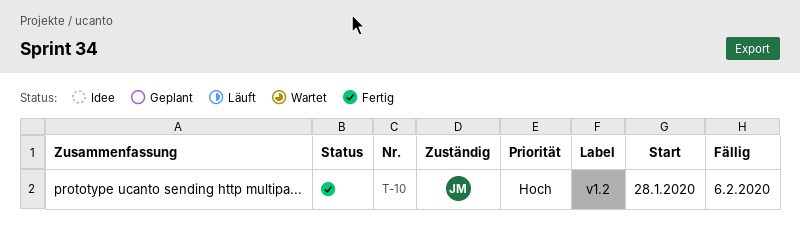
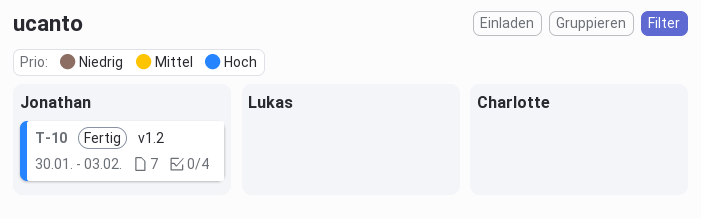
T-10, start: Jan 28 -> Jan 30
T-10, due: Feb 6 -> Feb 3

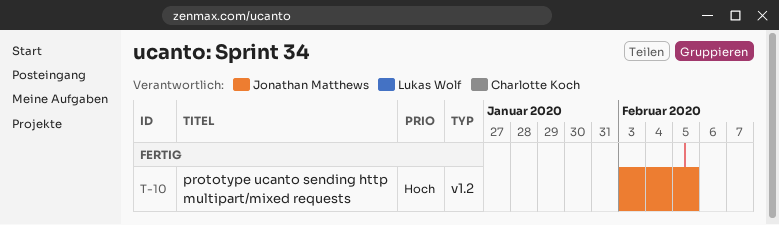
T-10, start: Jan 30 -> Feb 3
T-10, due: Feb 3 -> Feb 5

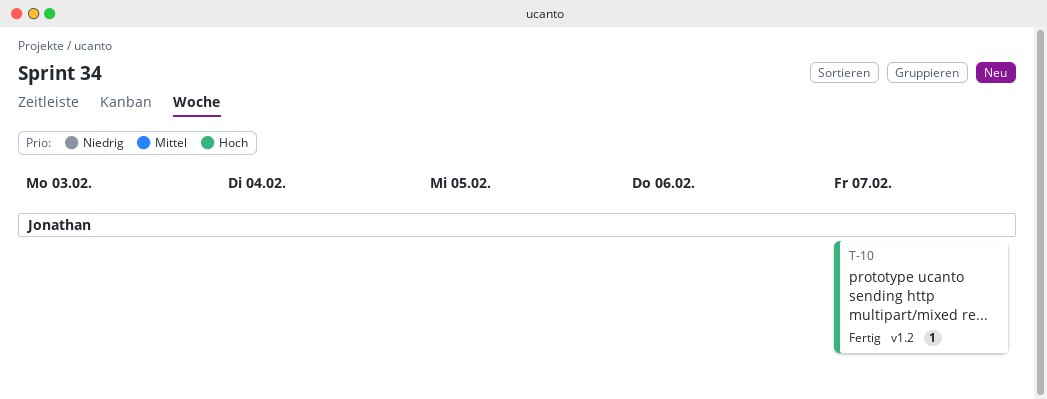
T-10, due: Feb 5 -> Feb 7

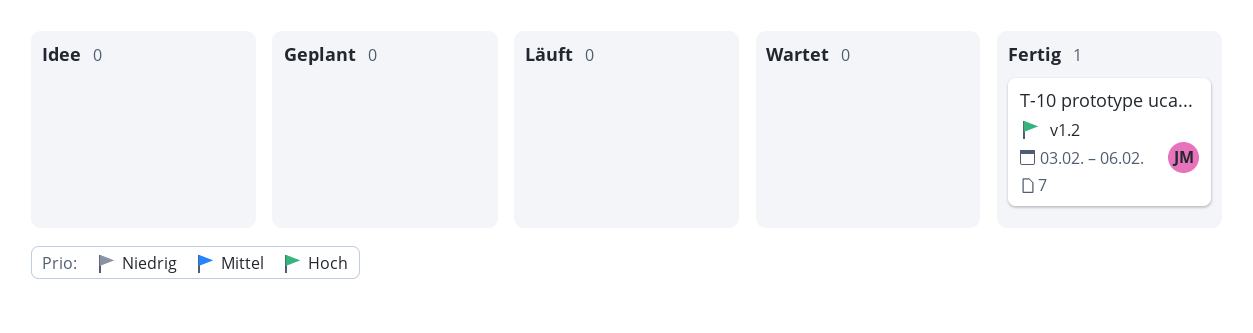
T-10, due: Feb 7 -> Feb 6

